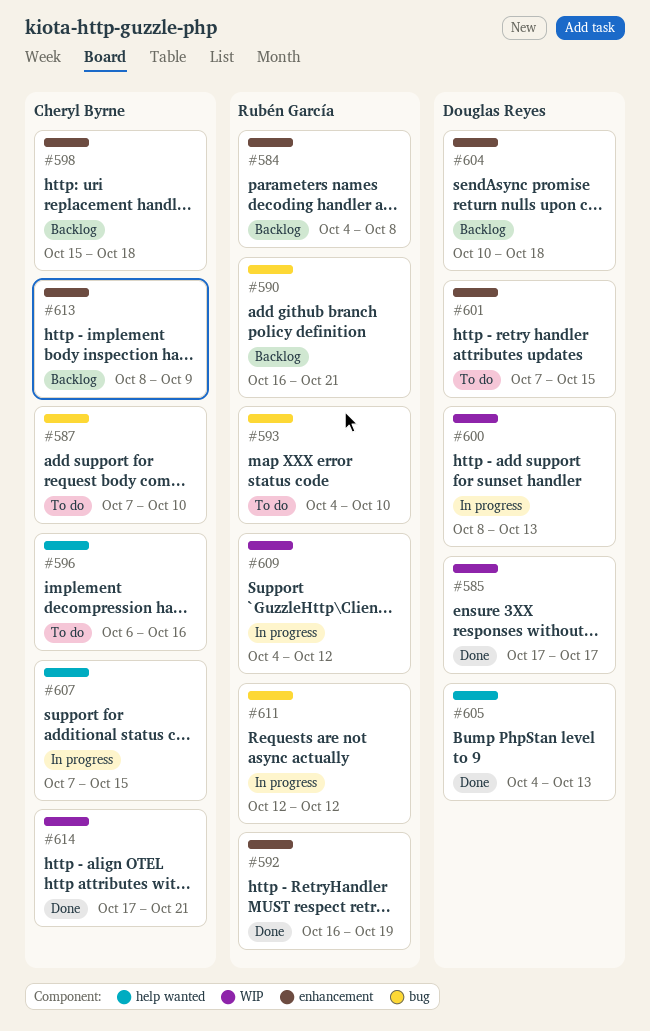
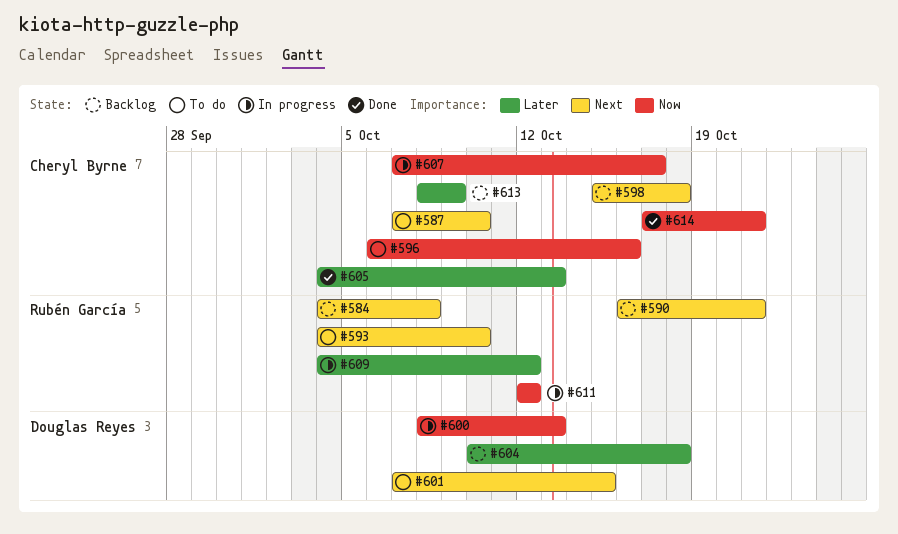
#585: present -> none
#592: present -> none
#605, owner: Douglas Reyes -> Cheryl Byrne
#607, due: Oct 15 -> Oct 17

